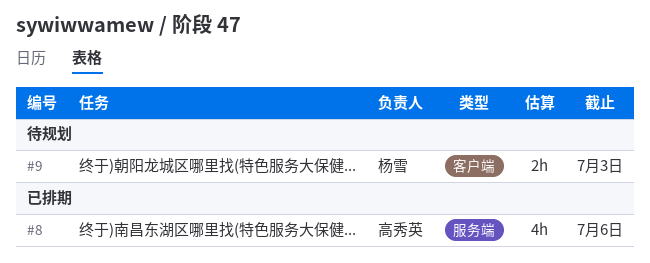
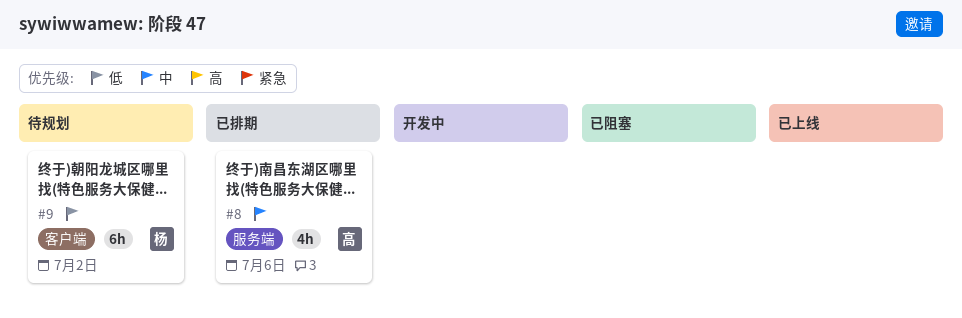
#9, estimate: 2h -> 6h
#9, due: Jul 3 -> Jul 2

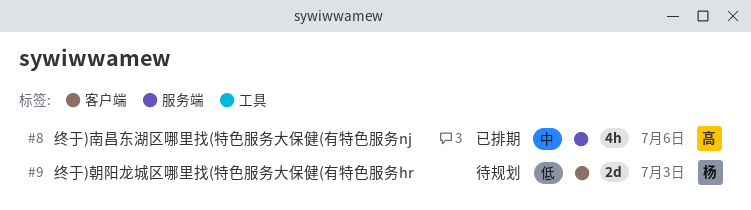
#9, estimate: 6h -> 2d
#9, due: Jul 2 -> Jul 3

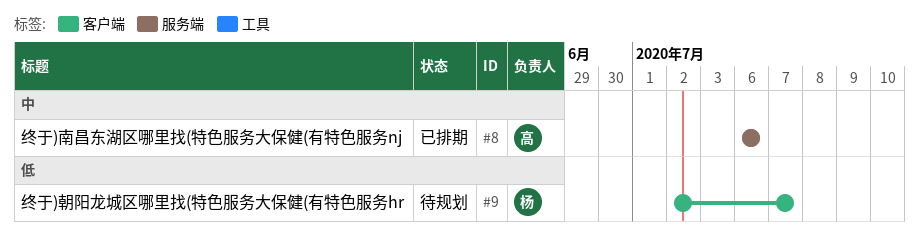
#9, due: Jul 3 -> Jul 7

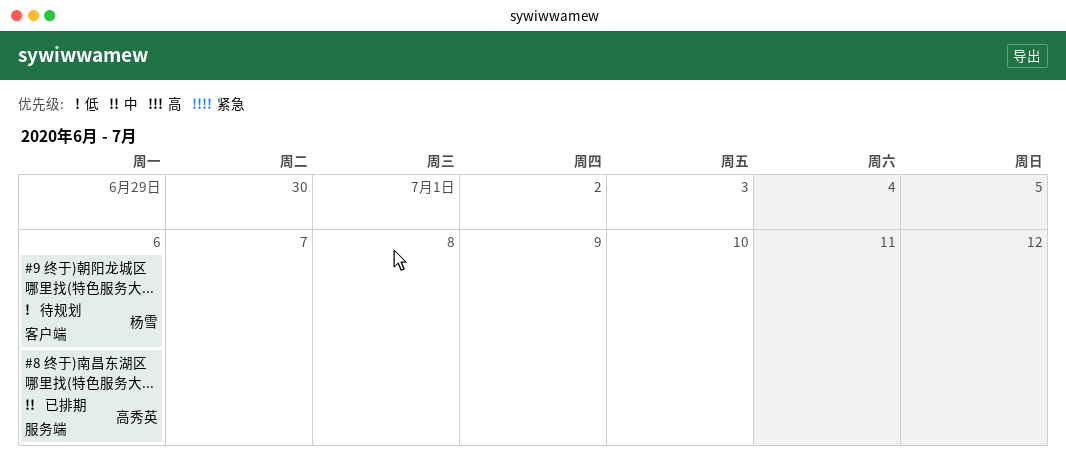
#9, due: Jul 7 -> Jul 6

